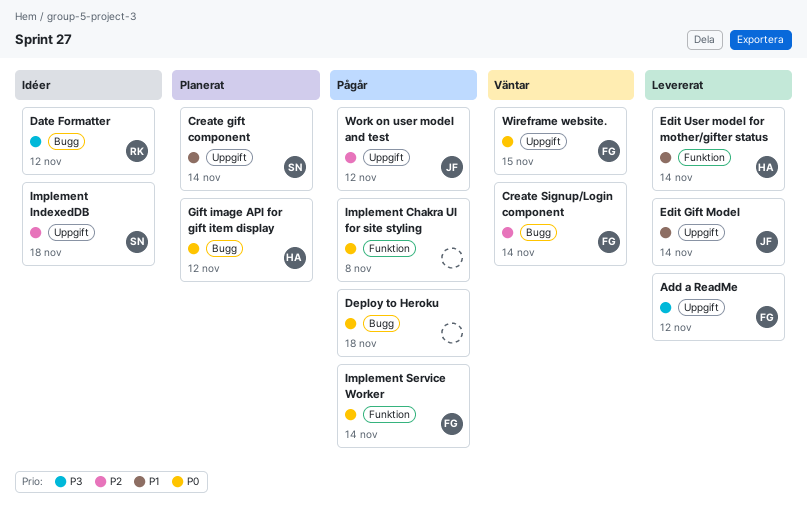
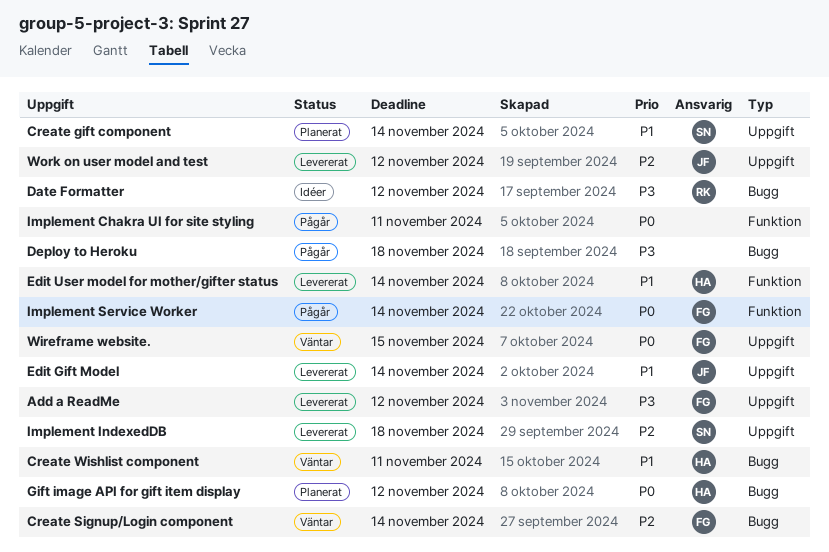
Create Wishlist component: none -> present
Deploy to Heroku, priority: P0 -> P3
Implement Chakra UI for site styling, due: Nov 8 -> Nov 11
Implement IndexedDB, status: Idéer -> Levererat
Work on user model and test, status: Pågår -> Levererat

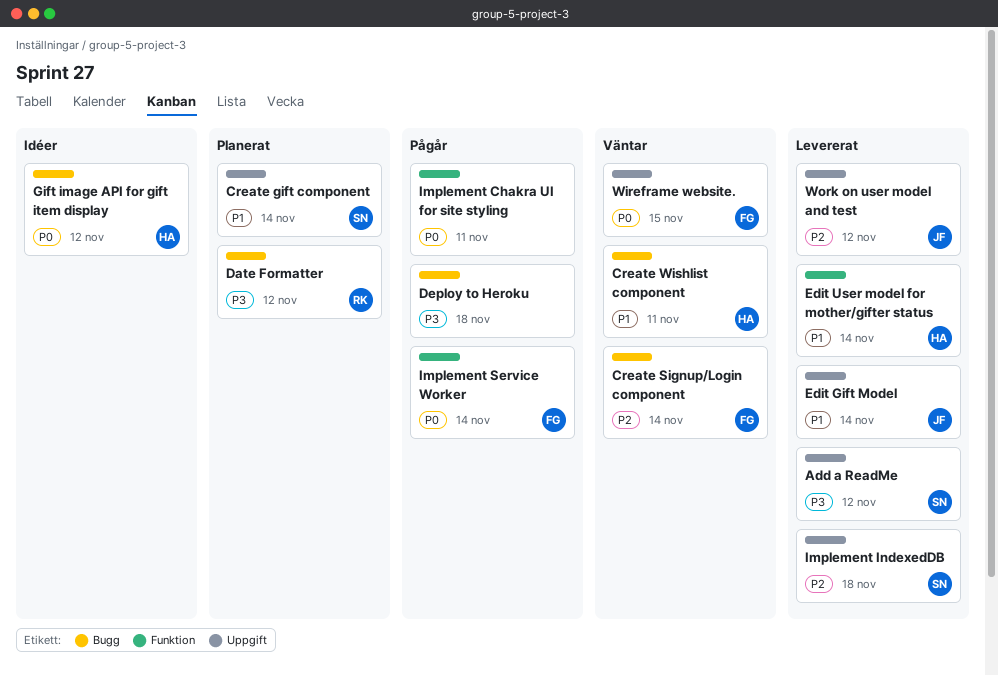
Add a ReadMe, owner: FG -> SN
Date Formatter, status: Idéer -> Planerat
Gift image API for gift item display, status: Planerat -> Idéer

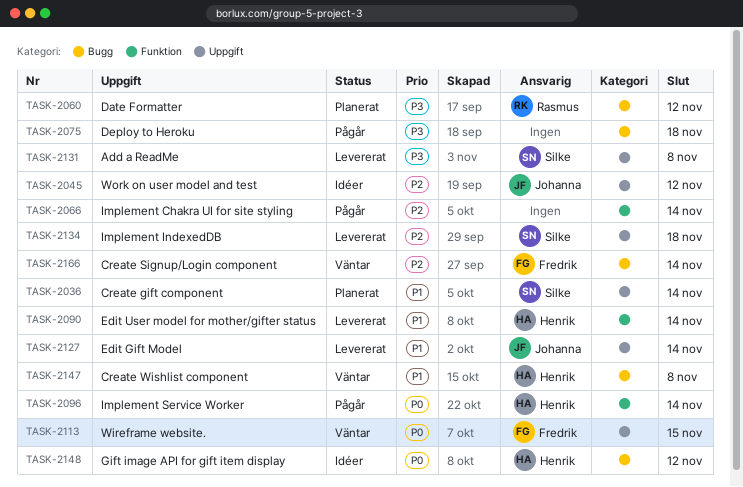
Add a ReadMe, due: Nov 12 -> Nov 8
Create Wishlist component, due: Nov 11 -> Nov 8
Implement Chakra UI for site styling, priority: P0 -> P2
Implement Chakra UI for site styling, due: Nov 11 -> Nov 14
Implement Service Worker, owner: Fredrik -> Henrik
Work on user model and test, status: Levererat -> Idéer

